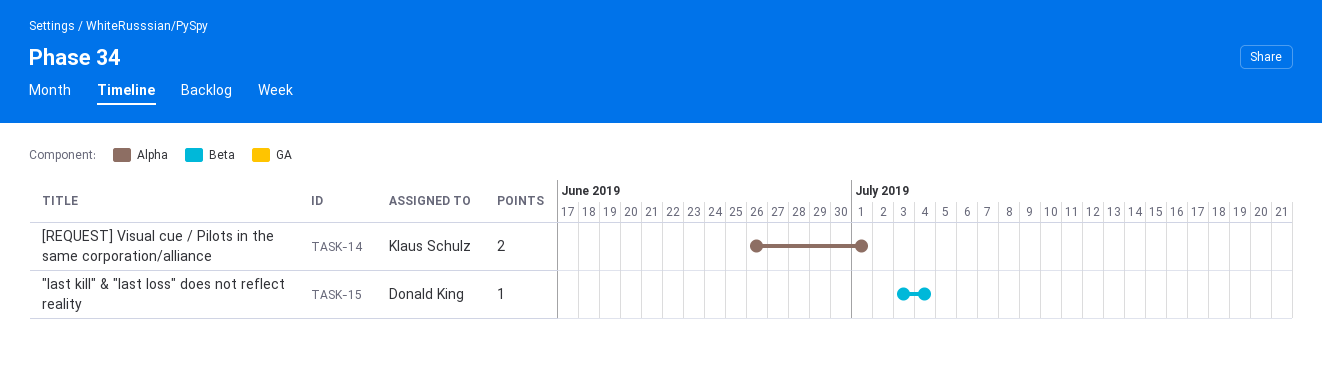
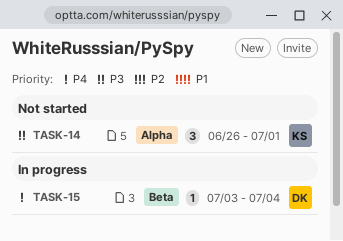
TASK-14, estimate: 2 -> 3

